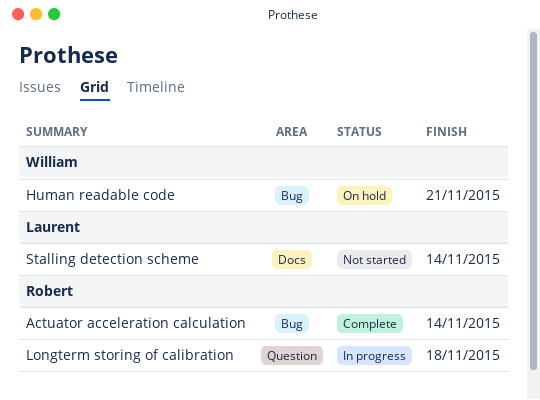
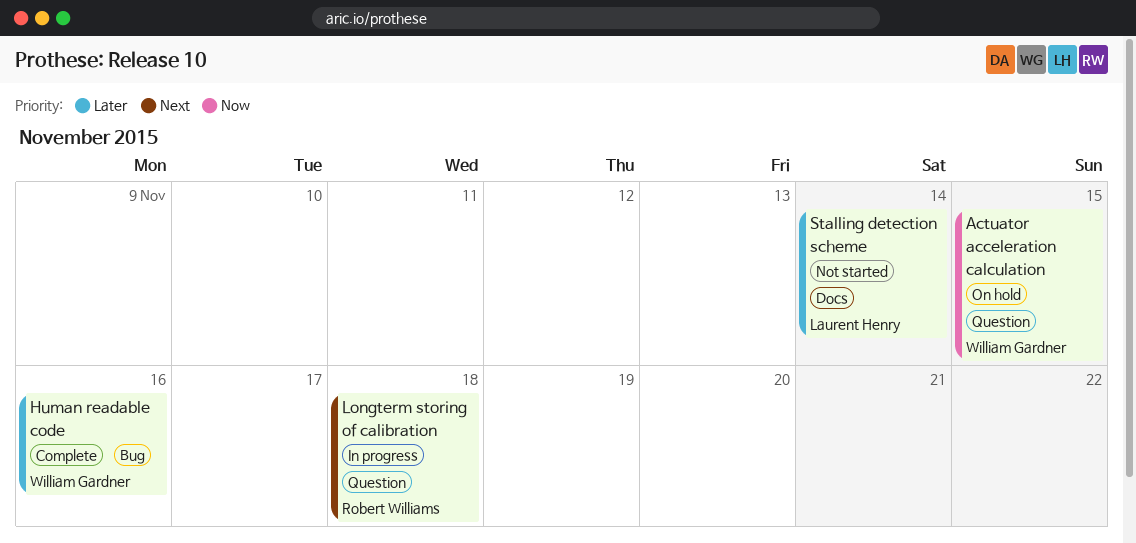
Actuator acceleration calculation, status: Complete -> On hold
Actuator acceleration calculation, owner: Robert Williams -> William Gardner
Actuator acceleration calculation, label: Bug -> Question
Actuator acceleration calculation, due: Nov 14 -> Nov 15
Human readable code, status: On hold -> Complete
Human readable code, due: Nov 21 -> Nov 16

